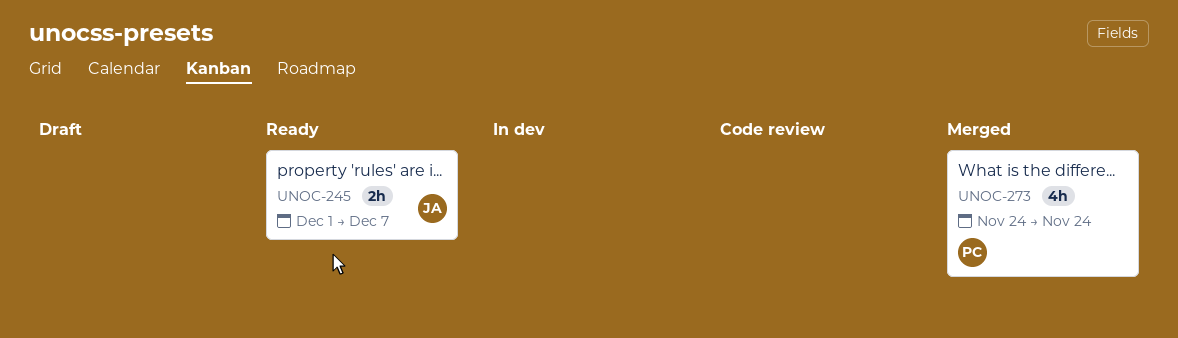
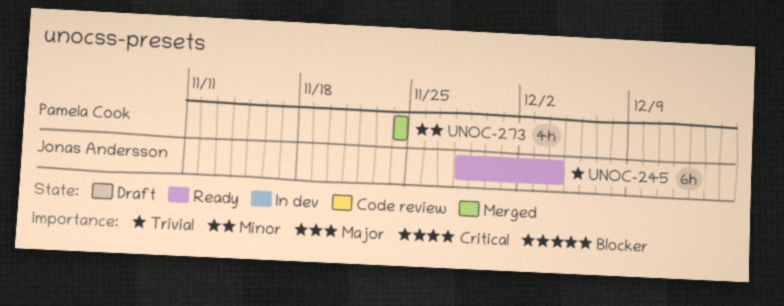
UNOC-245, estimate: 2h -> 6h
UNOC-245, start: Dec 1 -> Nov 28
UNOC-245, due: Dec 7 -> Dec 4

